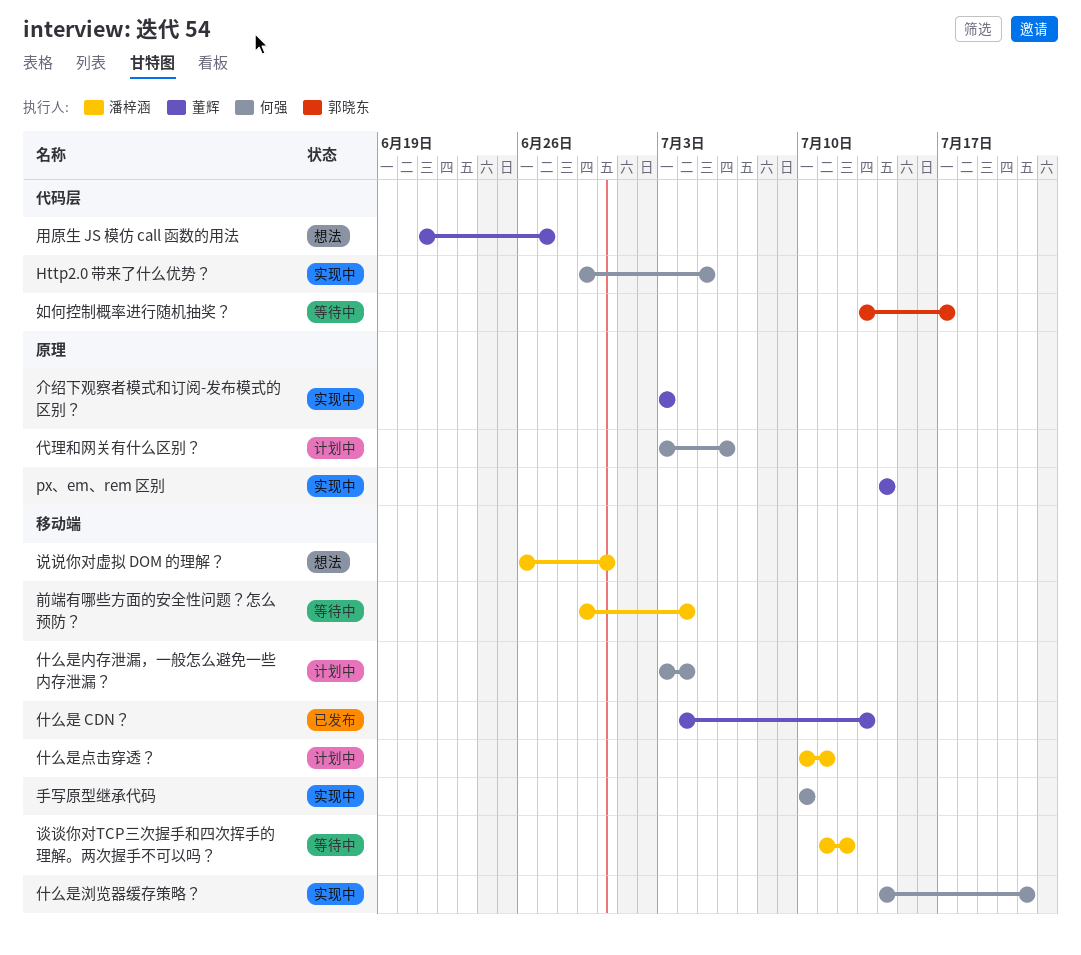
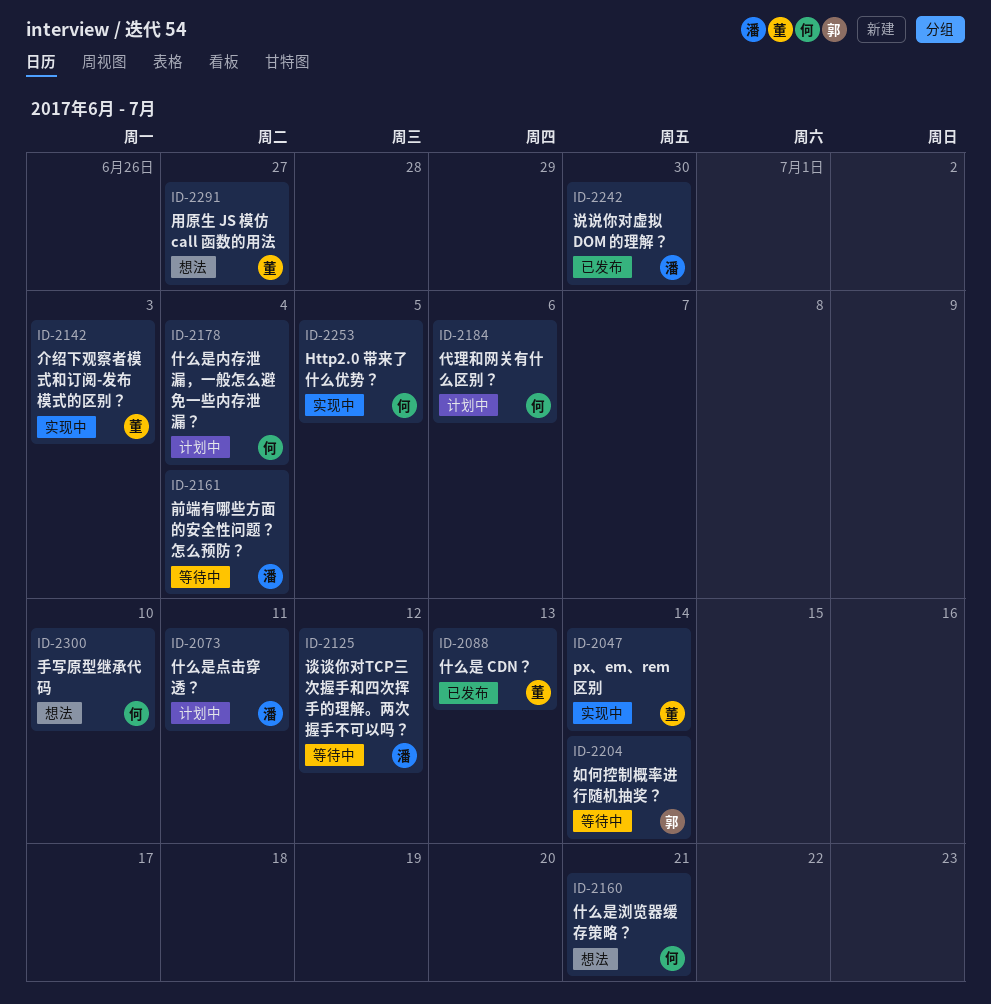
什么是浏览器缓存策略？, status: 实现中 -> 想法
如何控制概率进行随机抽奖？, due: Jul 17 -> Jul 14
手写原型继承代码, status: 实现中 -> 想法
说说你对虚拟 DOM 的理解？, status: 想法 -> 已发布

